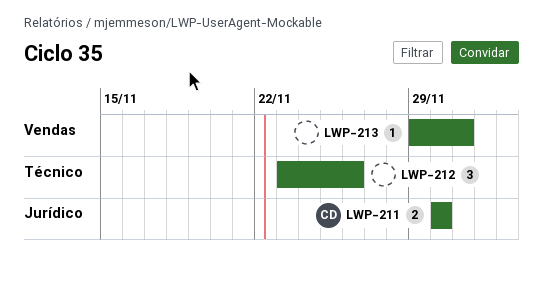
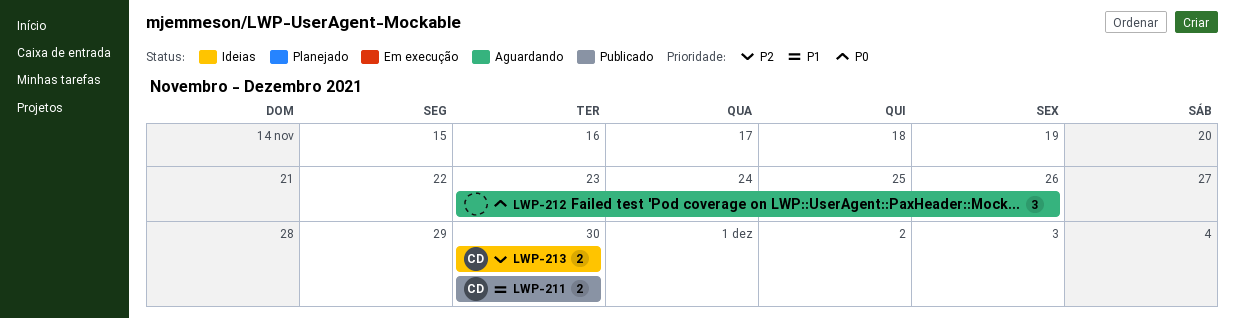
LWP-213, owner: none -> CD
LWP-213, estimate: 1 -> 2
LWP-213, start: Nov 29 -> Nov 30
LWP-213, due: Dec 1 -> Nov 30

